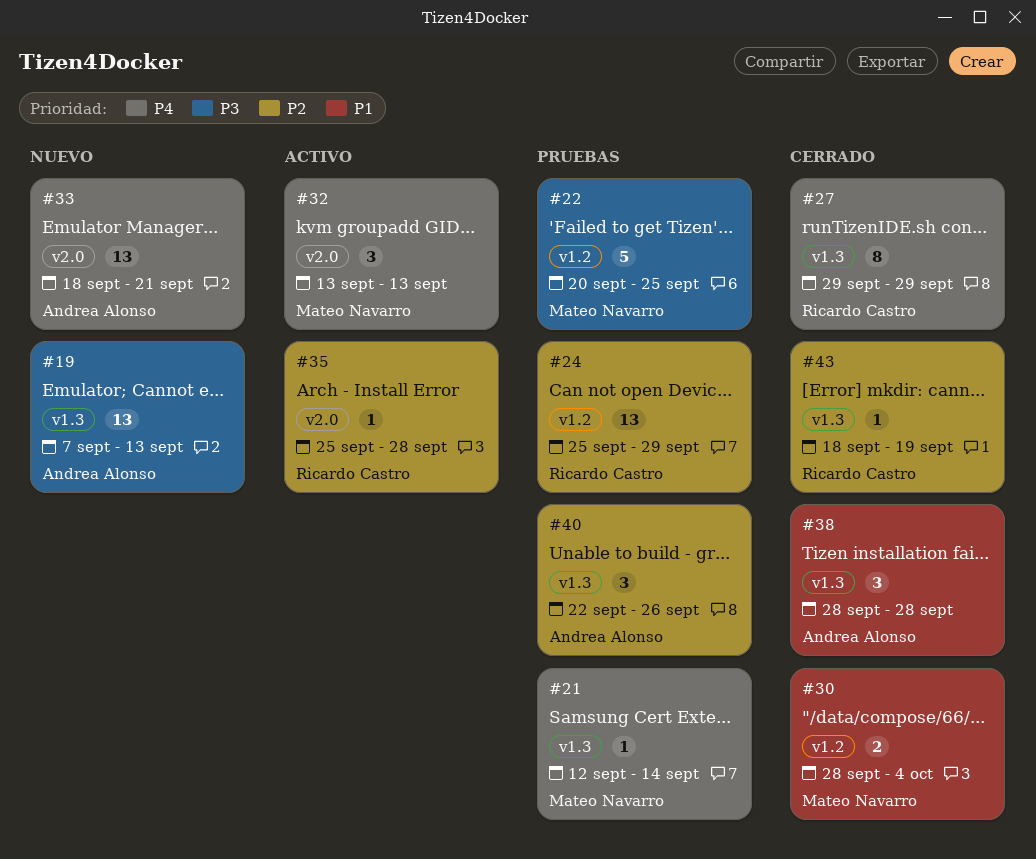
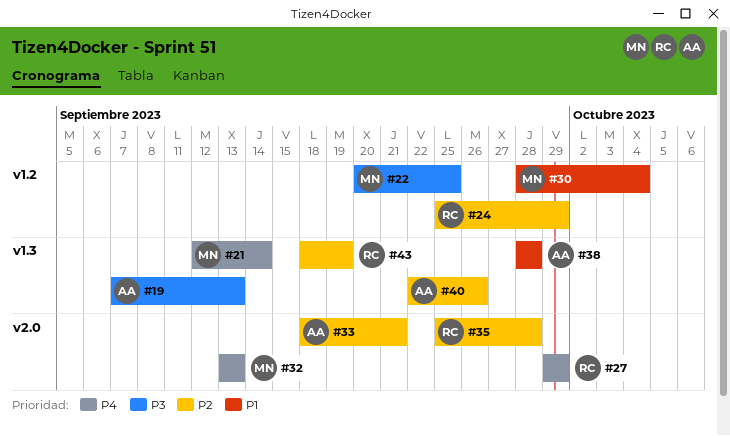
#27, label: v1.3 -> v2.0
#33, priority: P4 -> P2

